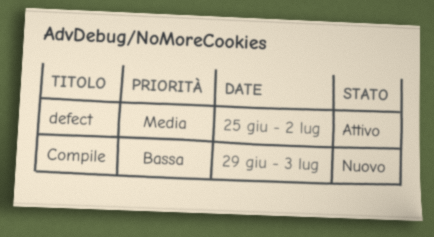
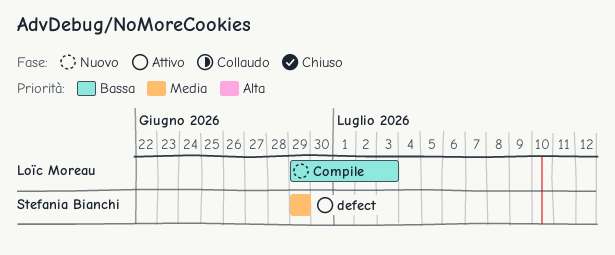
defect, start: Jun 25 -> Jun 29
defect, due: Jul 2 -> Jun 29

